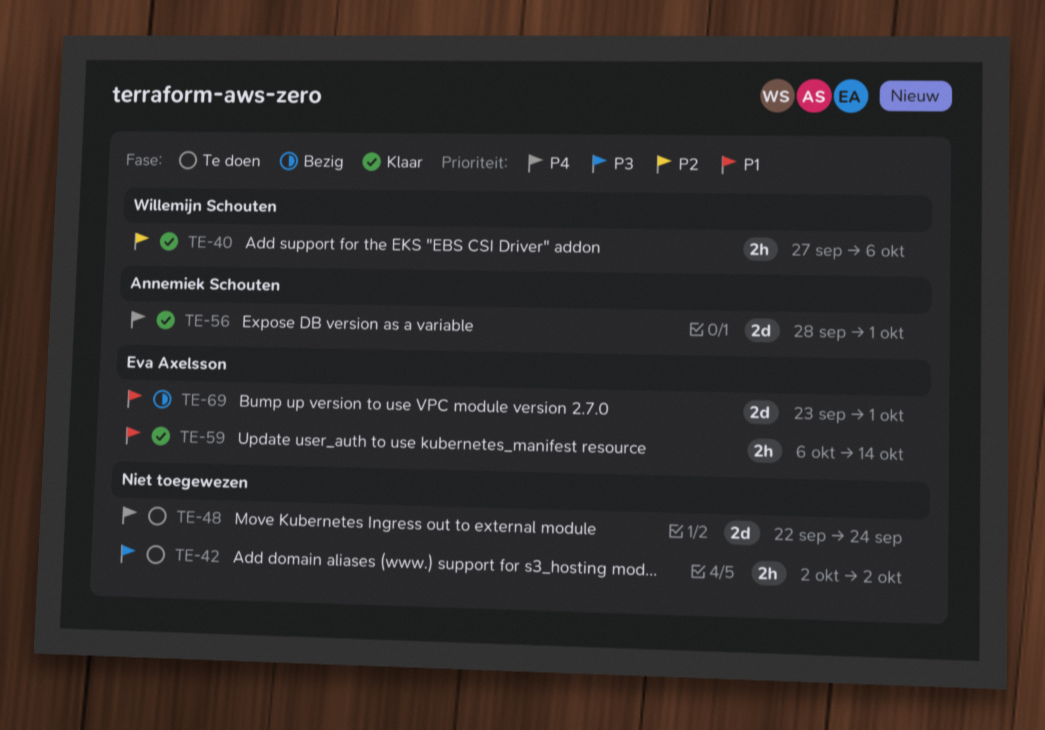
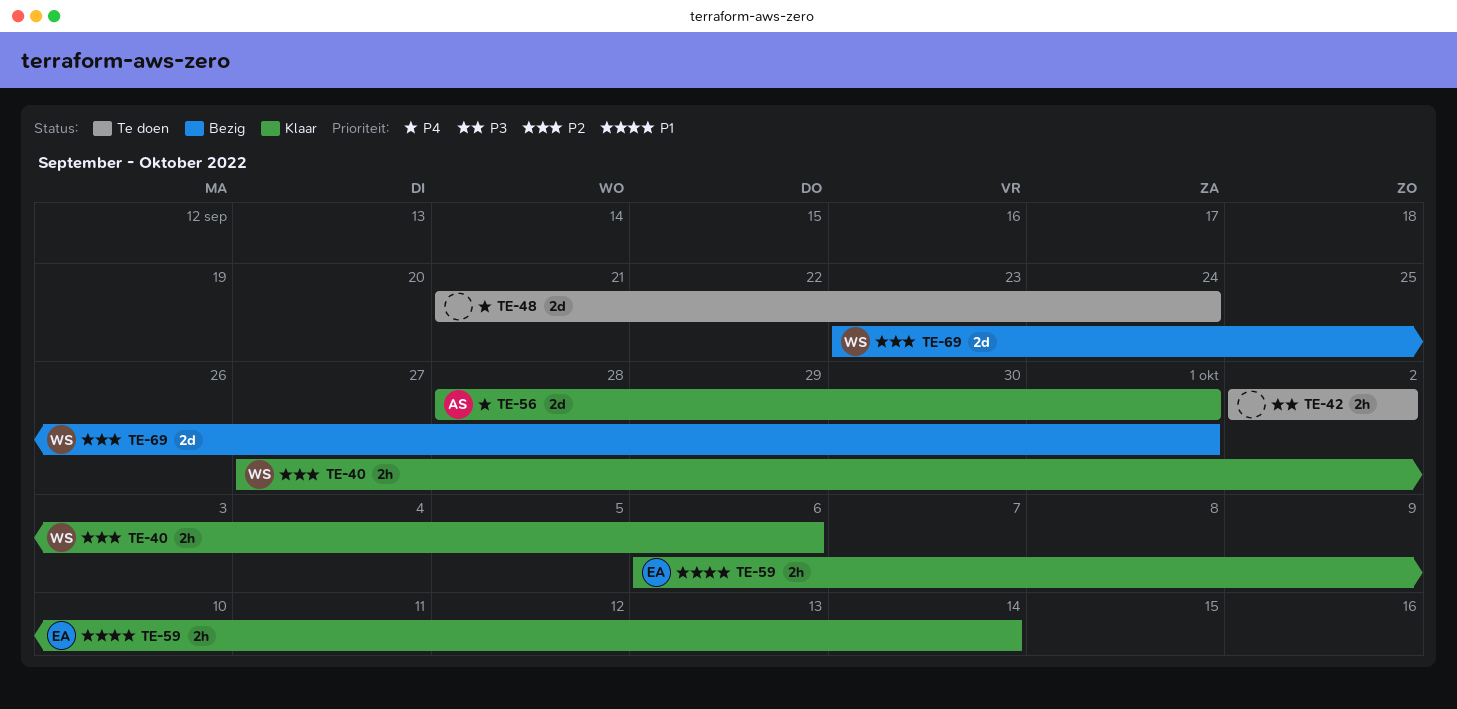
TE-48, start: Sep 22 -> Sep 21
TE-69, owner: Eva Axelsson -> Willemijn Schouten
TE-69, priority: P1 -> P2

